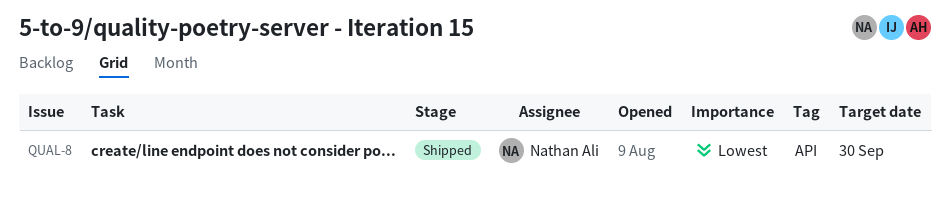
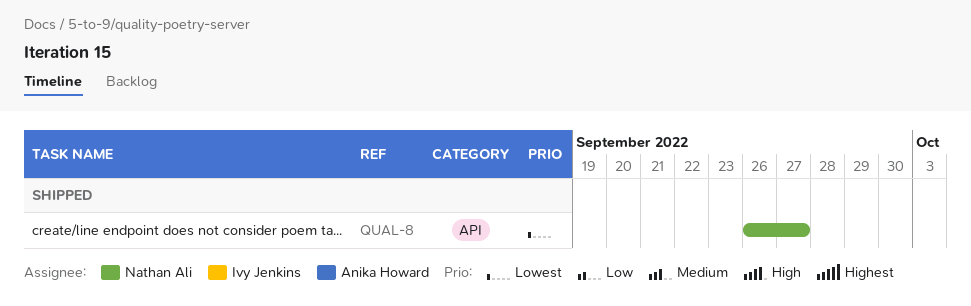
QUAL-8, due: Sep 30 -> Sep 27

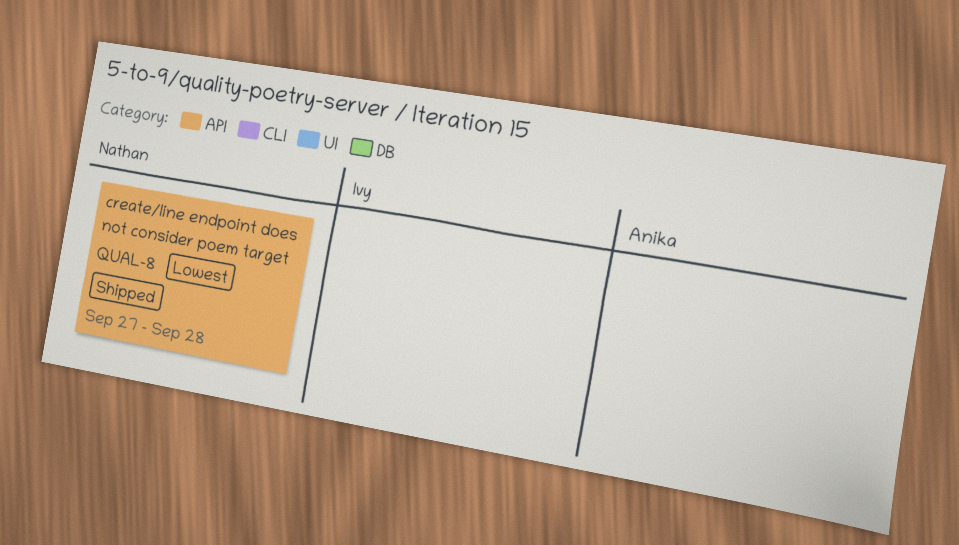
QUAL-8, start: Sep 26 -> Sep 27
QUAL-8, due: Sep 27 -> Sep 28

